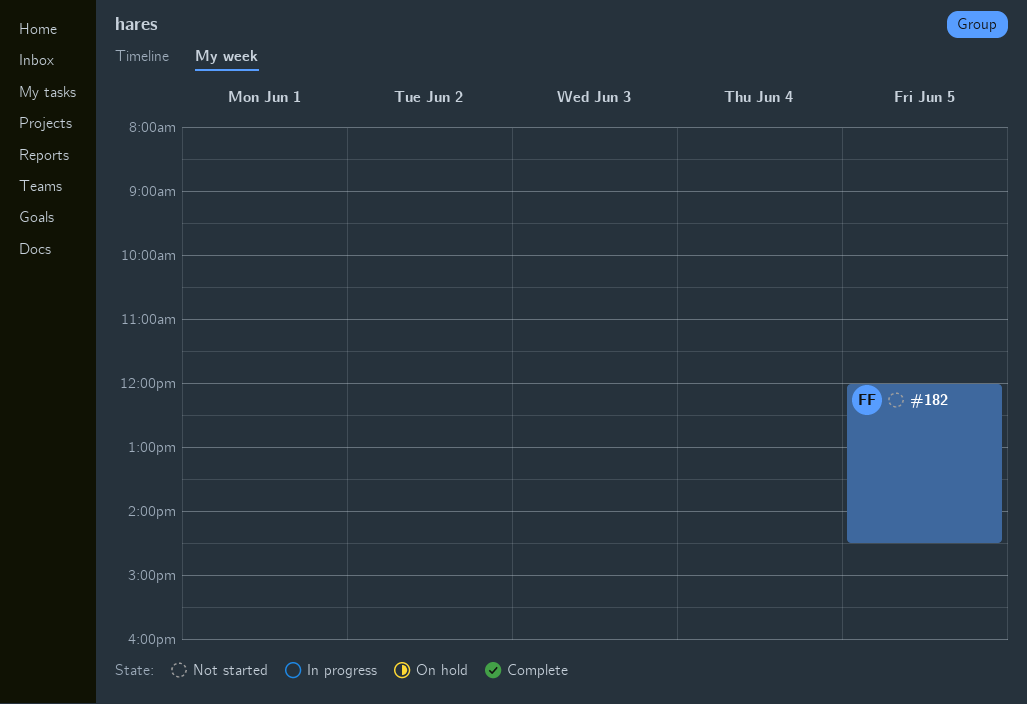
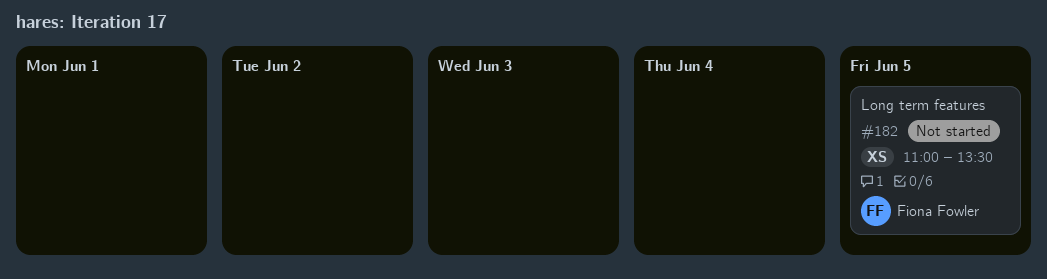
#182, begins: 12:00 -> 11:00
#182, ends: 14:30 -> 13:30

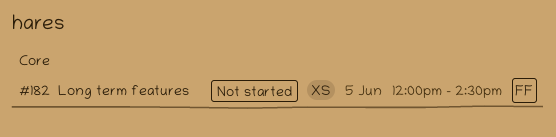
#182, begins: 11:00 -> 12:00
#182, ends: 13:30 -> 14:30

